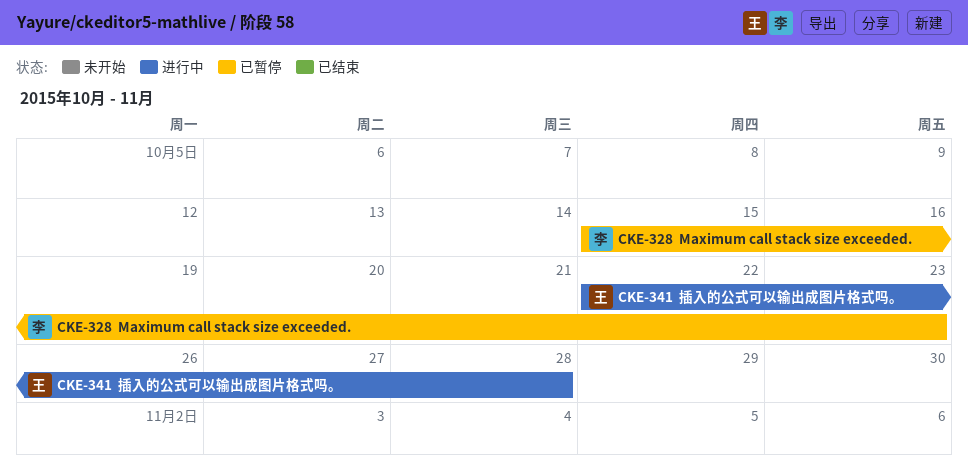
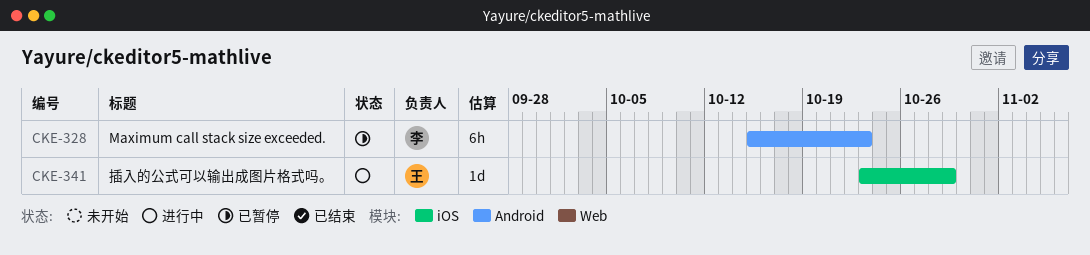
CKE-341, start: Oct 22 -> Oct 23
CKE-341, due: Oct 28 -> Oct 29

